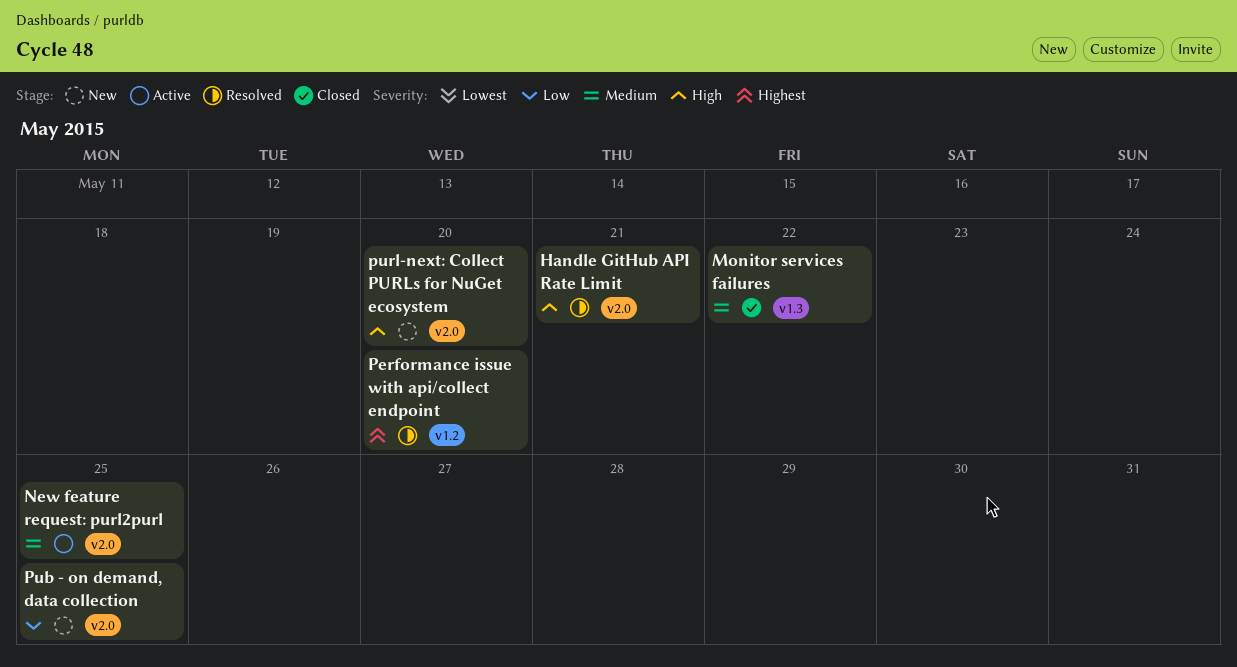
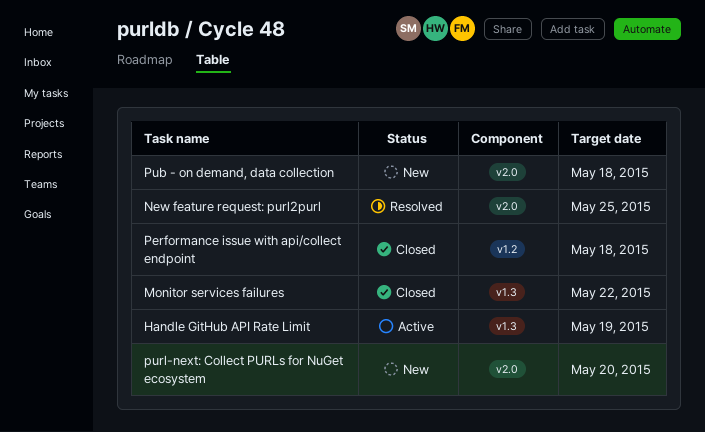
Handle GitHub API Rate Limit, status: Resolved -> Active
Handle GitHub API Rate Limit, label: v2.0 -> v1.3
Handle GitHub API Rate Limit, due: May 21 -> May 19
New feature request: purl2purl, status: Active -> Resolved
Performance issue with api/collect endpoint, status: Resolved -> Closed
Performance issue with api/collect endpoint, due: May 20 -> May 18
Pub - on demand, data collection, due: May 25 -> May 18

